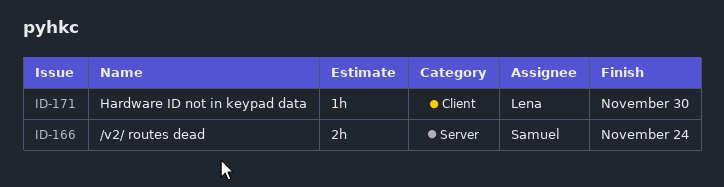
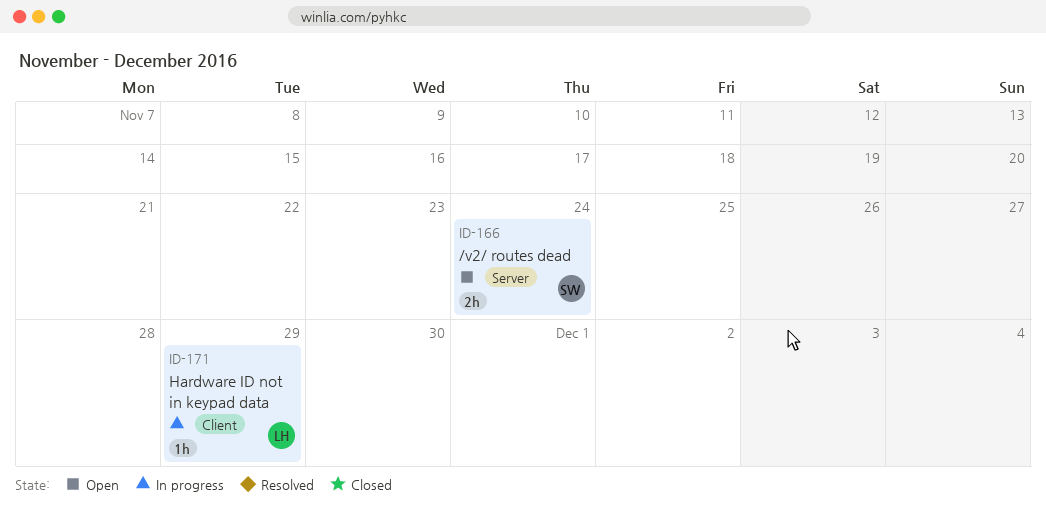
ID-171, due: Nov 30 -> Nov 29

